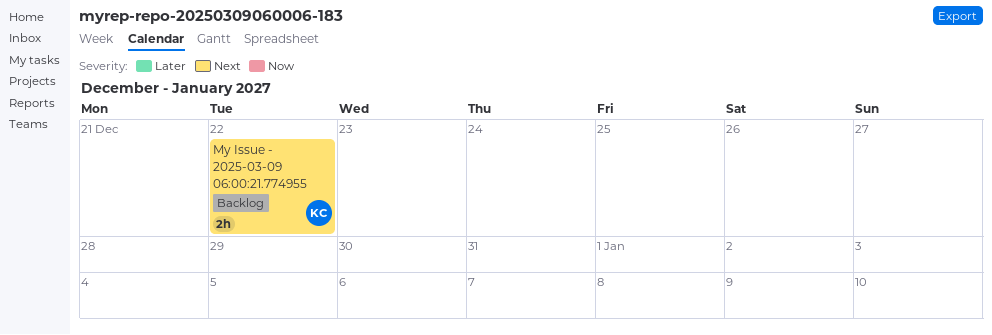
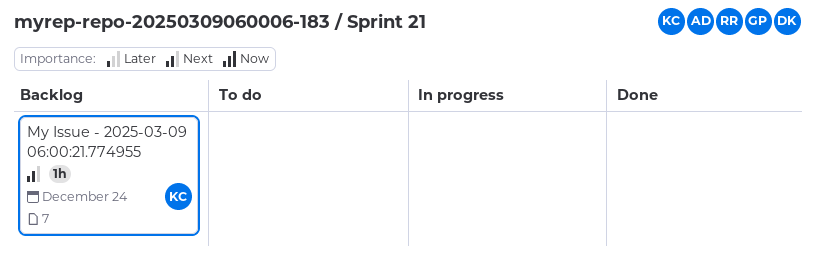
My Issue - 2025-03-09 06:00:21.774955, estimate: 2h -> 1h
My Issue - 2025-03-09 06:00:21.774955, due: Dec 22 -> Dec 24

